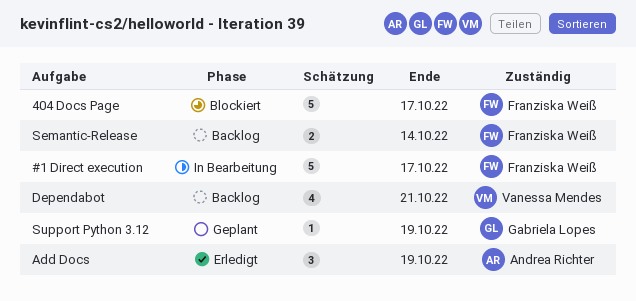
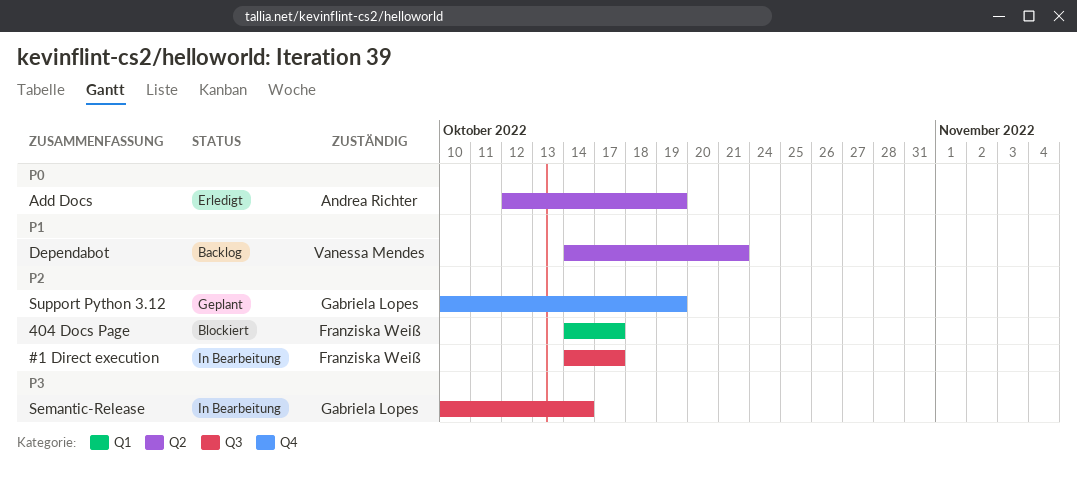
Semantic-Release, status: Backlog -> In Bearbeitung
Semantic-Release, owner: Franziska Weiß -> Gabriela Lopes

